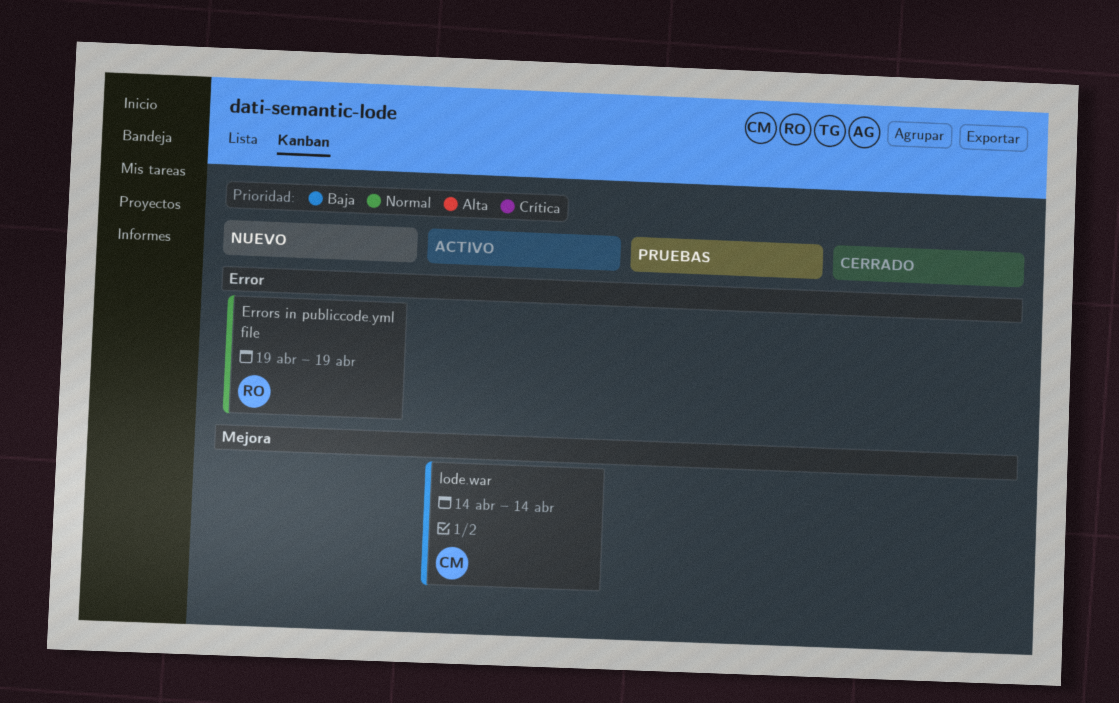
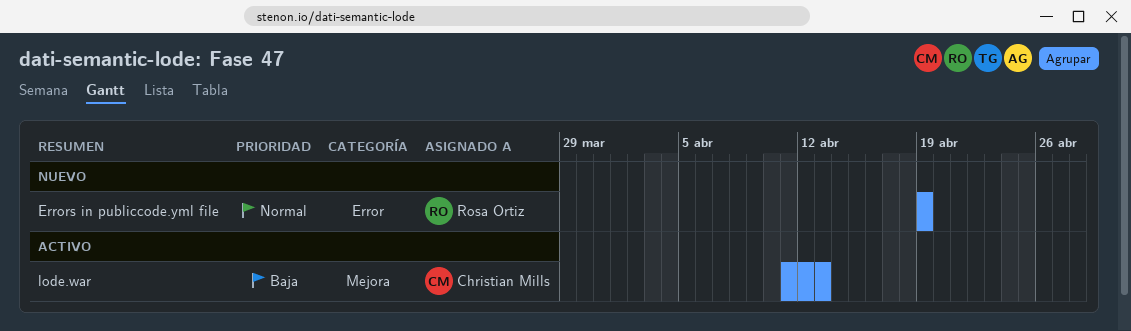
lode.war, start: Apr 14 -> Apr 11
lode.war, due: Apr 14 -> Apr 13

